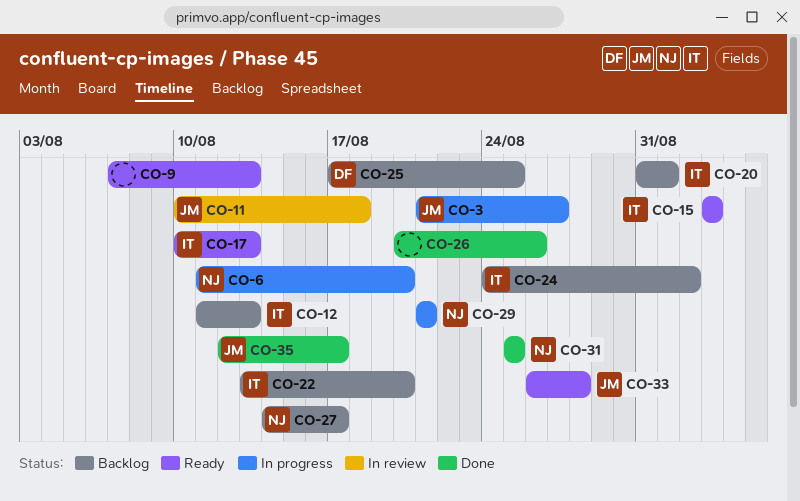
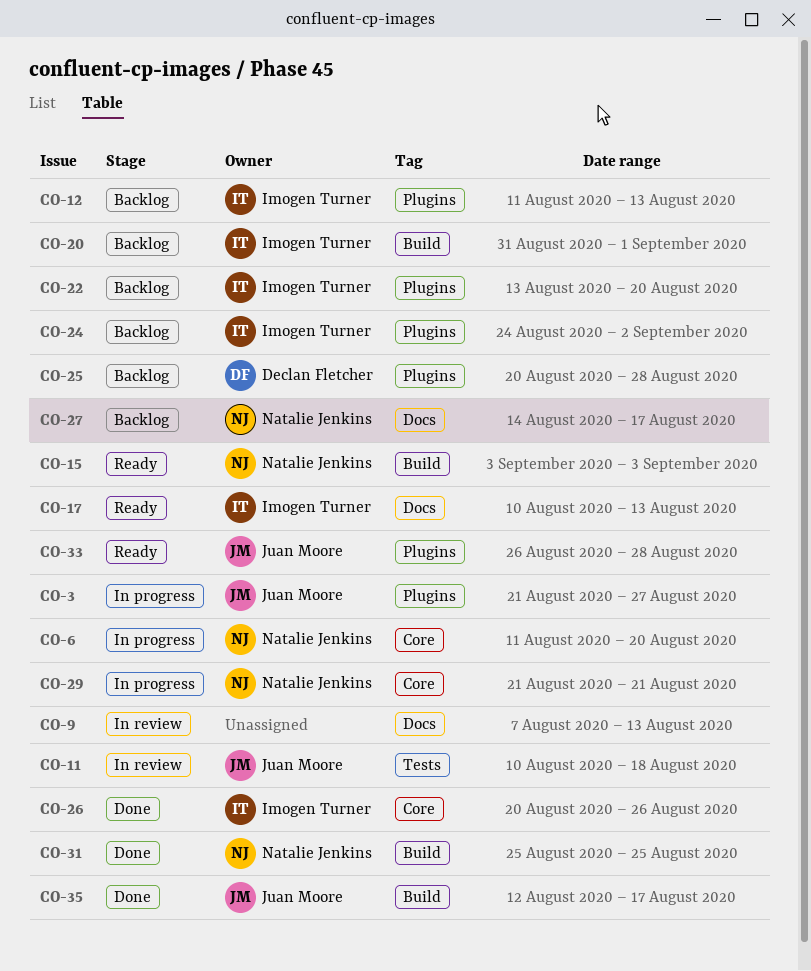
CO-9, status: Ready -> In review
CO-15, owner: Imogen Turner -> Natalie Jenkins
CO-25, start: Aug 17 -> Aug 20
CO-25, due: Aug 25 -> Aug 28
CO-26, owner: none -> Imogen Turner

